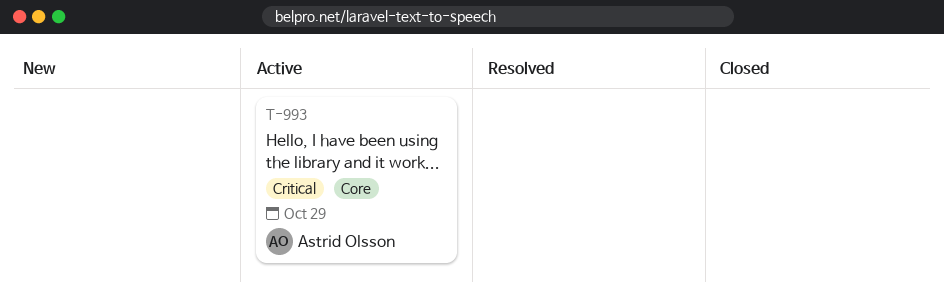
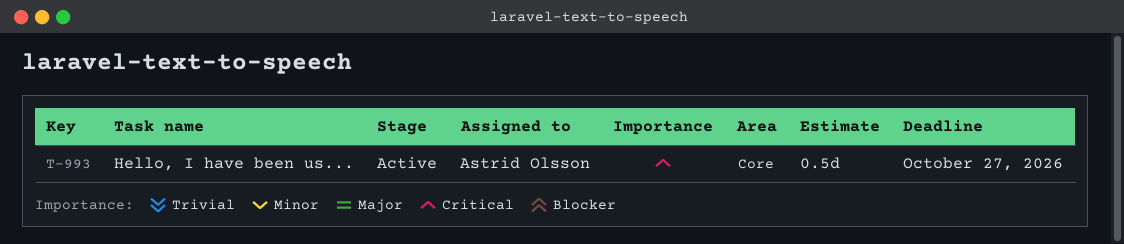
T-993, due: Oct 29 -> Oct 27

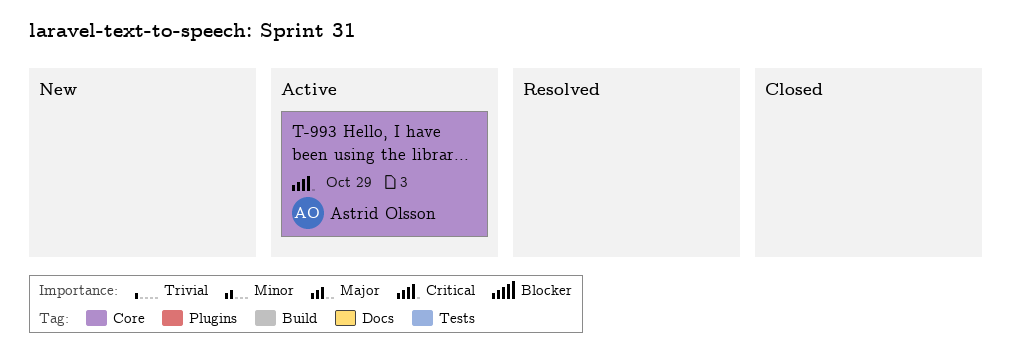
T-993, due: Oct 27 -> Oct 29

